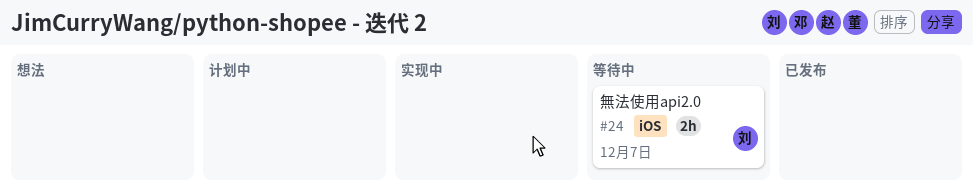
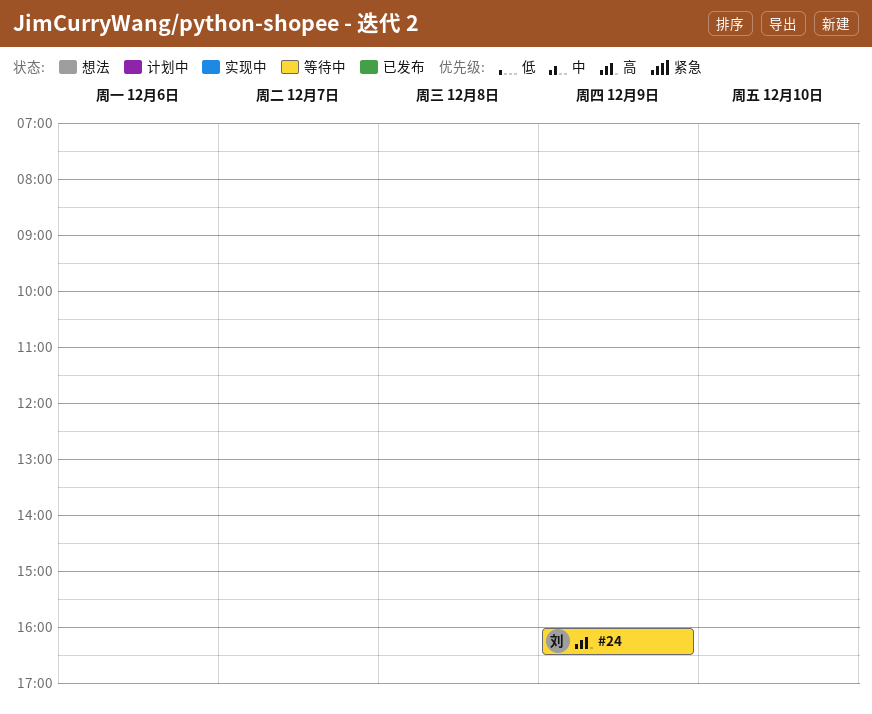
#24, day: Dec 7 -> Dec 9

